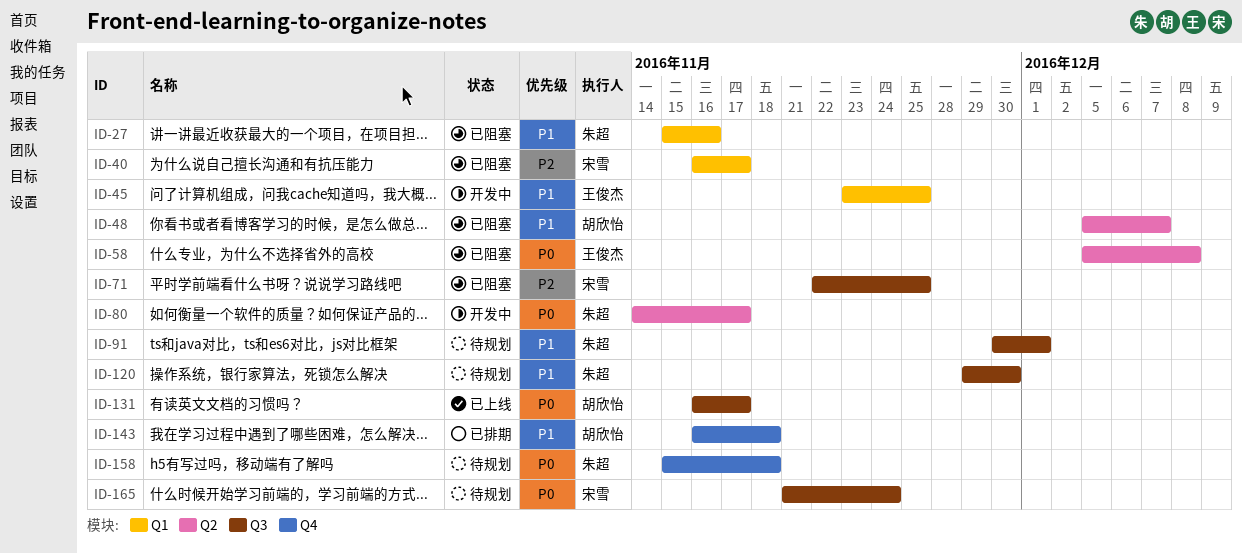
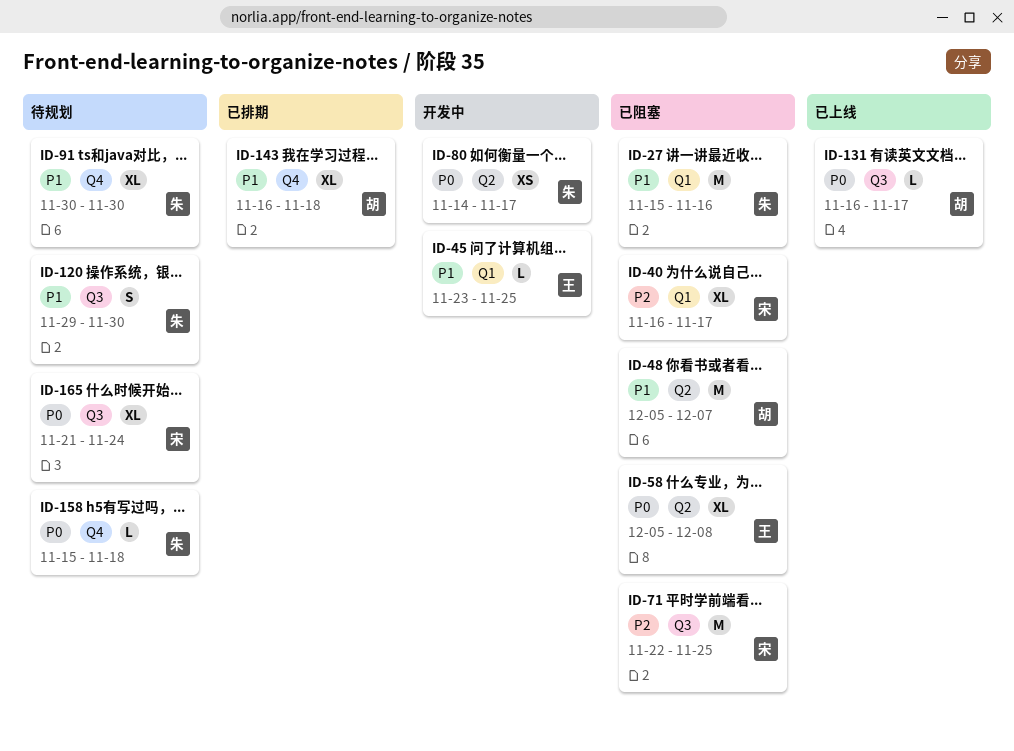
ID-91, label: Q3 -> Q4
ID-91, due: Dec 1 -> Nov 30

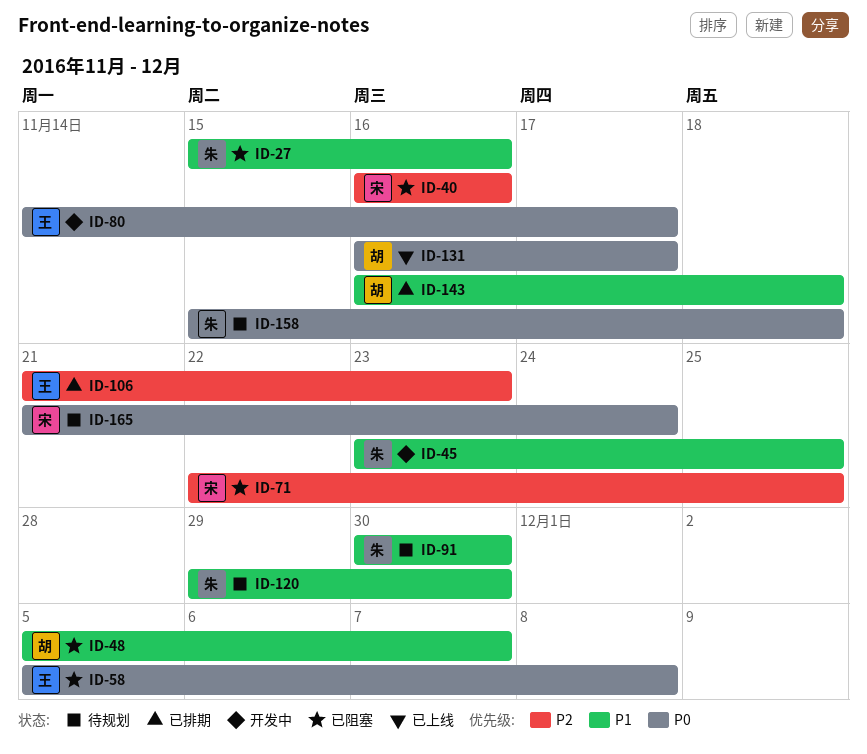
ID-40, due: Nov 17 -> Nov 16
ID-45, owner: 王 -> 朱
ID-80, owner: 朱 -> 王
ID-106: none -> present

